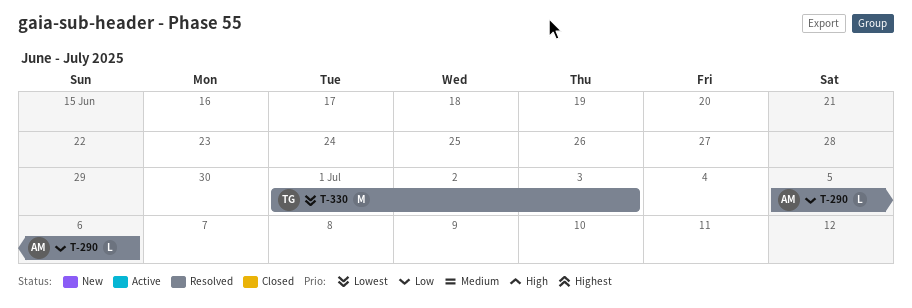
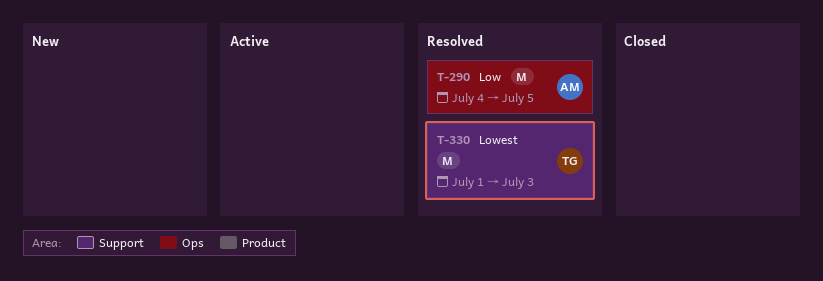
T-290, estimate: L -> M
T-290, start: Jul 5 -> Jul 4
T-290, due: Jul 6 -> Jul 5

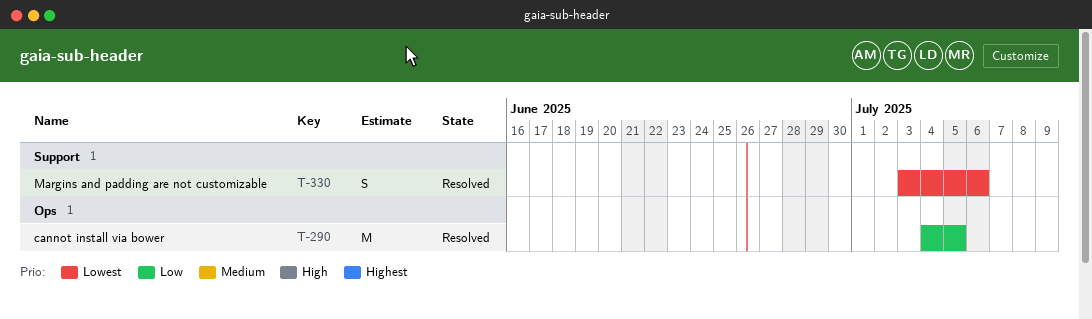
T-330, estimate: M -> S
T-330, start: Jul 1 -> Jul 3
T-330, due: Jul 3 -> Jul 6

